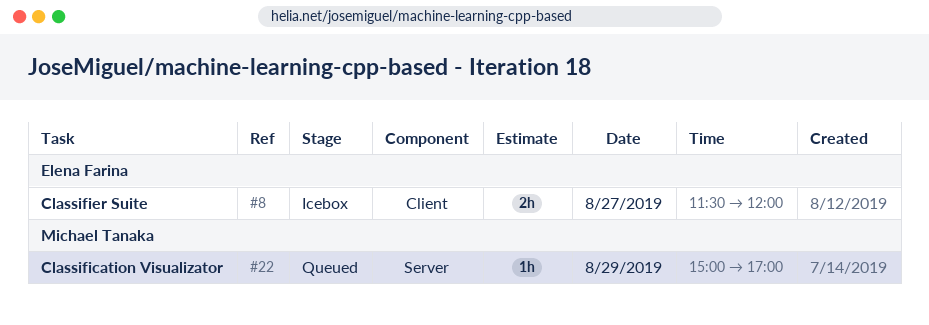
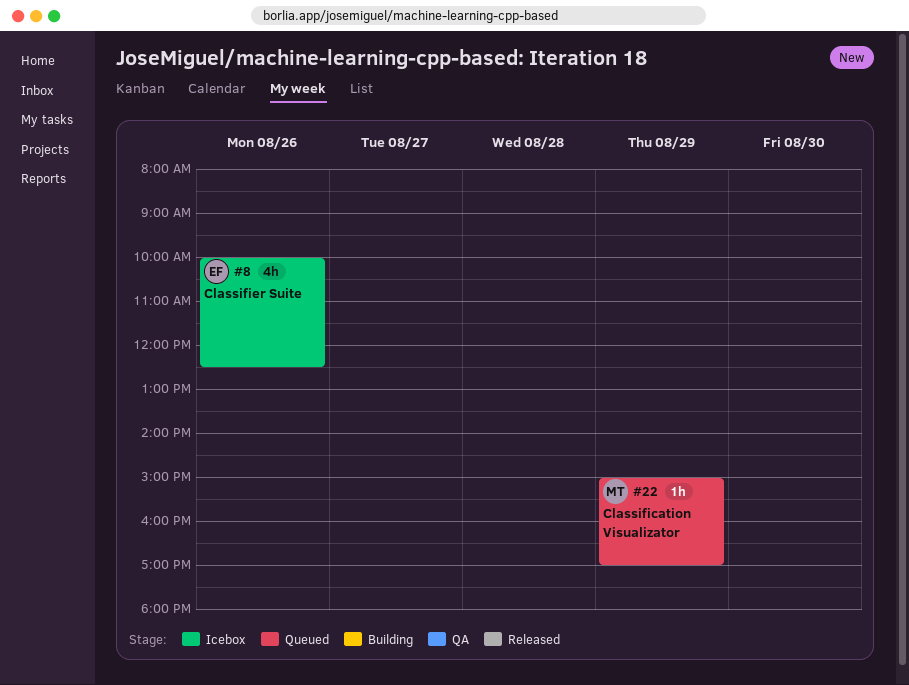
#8, estimate: 2h -> 4h
#8, day: Aug 27 -> Aug 26
#8, begins: 11:30 -> 10:00
#8, ends: 12:00 -> 12:30

